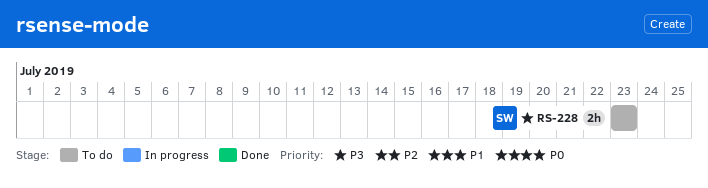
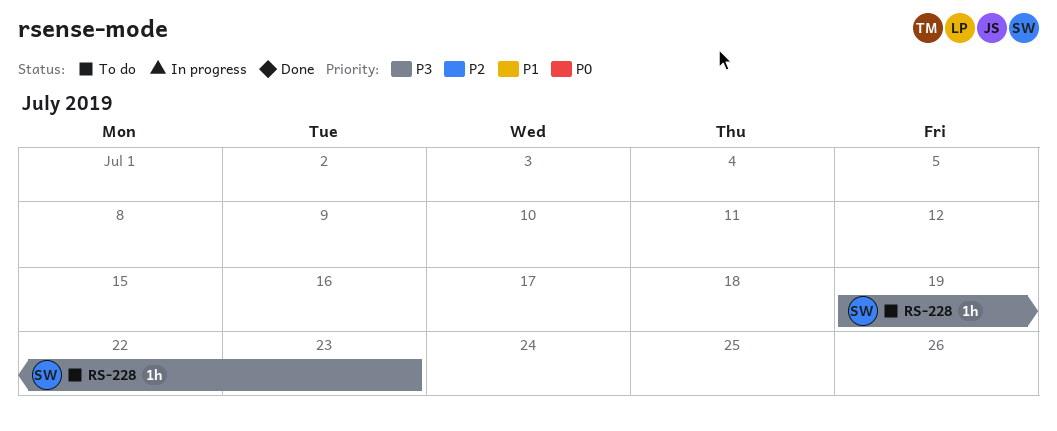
RS-228, estimate: 2h -> 1h
RS-228, start: Jul 23 -> Jul 19

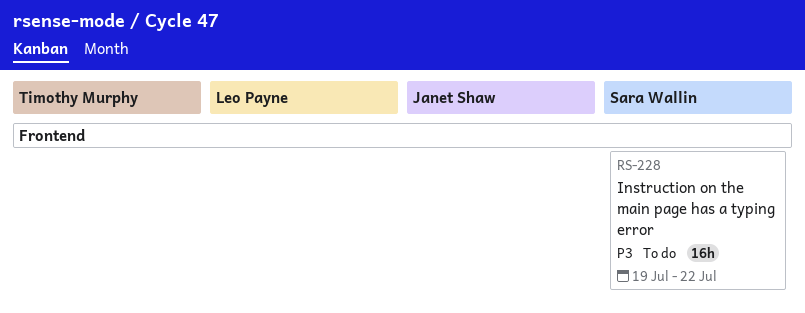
RS-228, estimate: 1h -> 16h
RS-228, due: Jul 23 -> Jul 22

